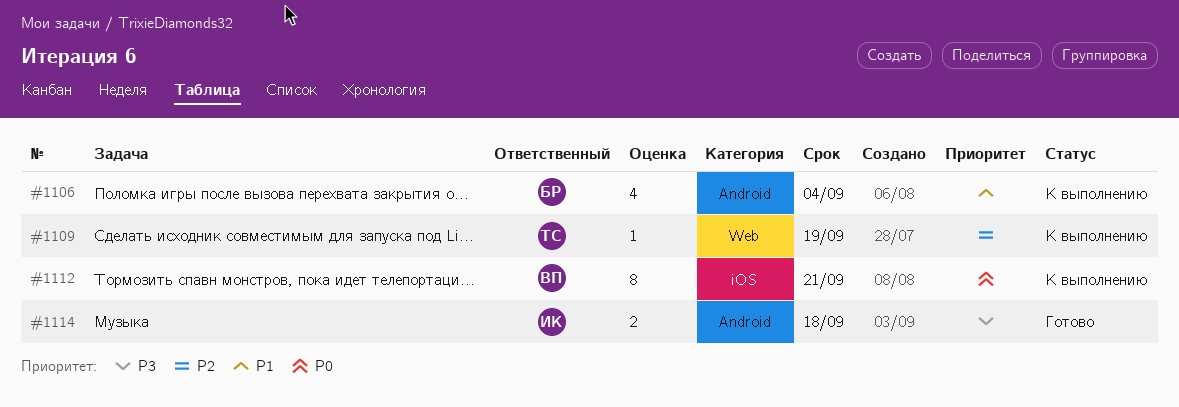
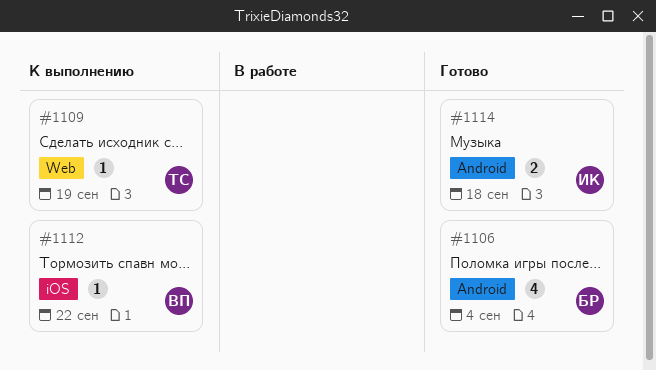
#1106, status: К выполнению -> Готово
#1112, estimate: 8 -> 1
#1112, due: Sep 21 -> Sep 22

